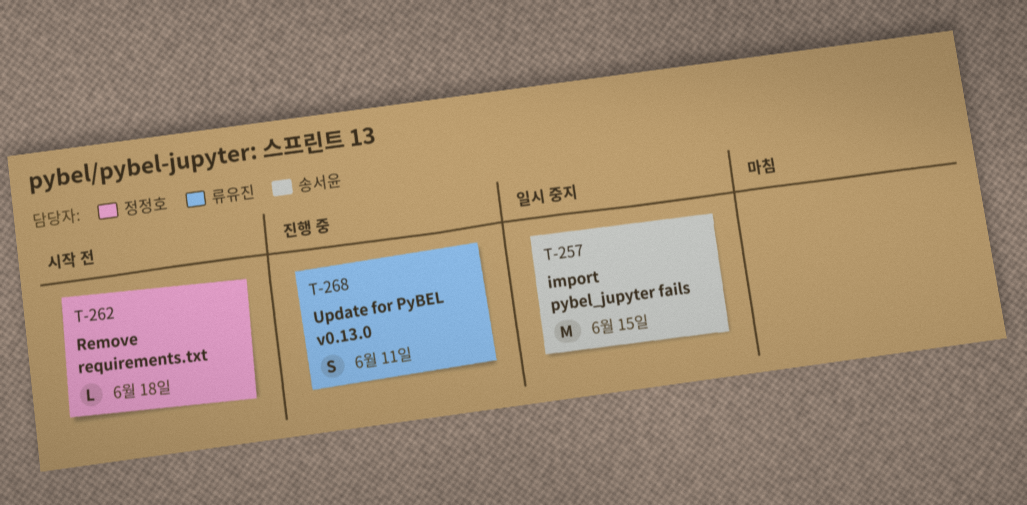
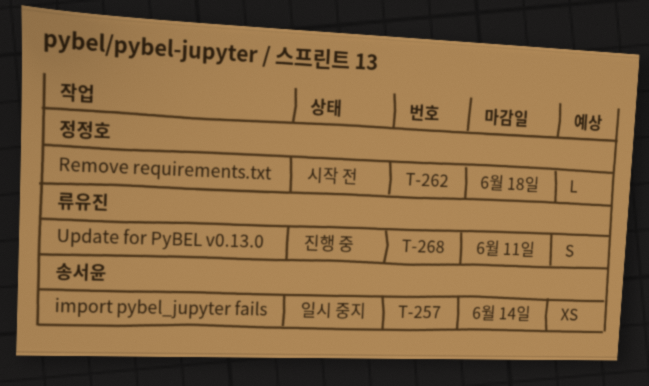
T-257, estimate: M -> XS
T-257, due: Jun 15 -> Jun 14

